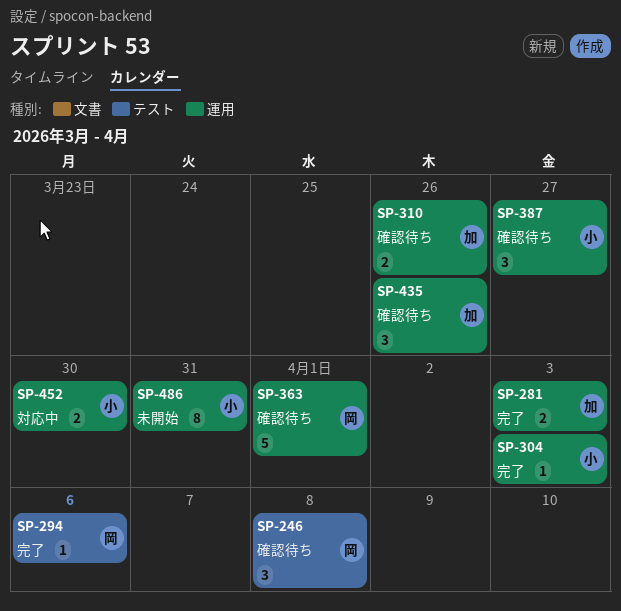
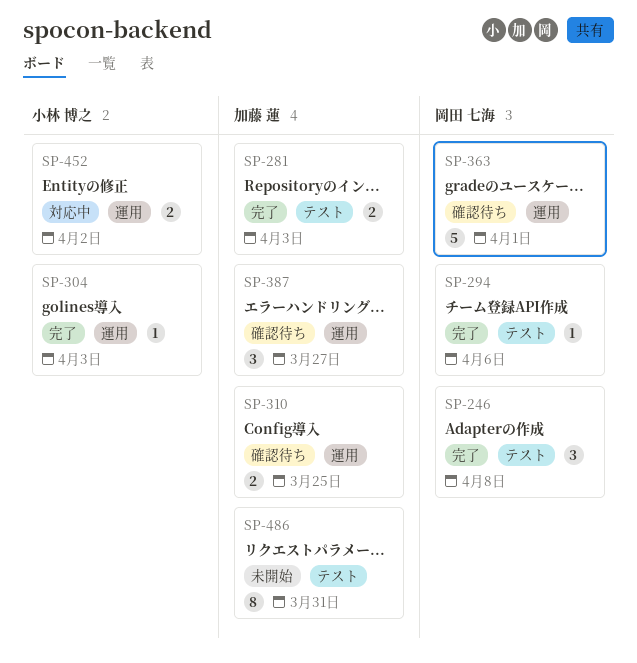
SP-246, status: 確認待ち -> 完了
SP-281, label: 運用 -> テスト
SP-310, due: Mar 26 -> Mar 25
SP-387, owner: 小林 博之 -> 加藤 蓮
SP-435: present -> none
SP-452, due: Mar 30 -> Apr 2
SP-486, owner: 小林 博之 -> 加藤 蓮
SP-486, label: 運用 -> テスト

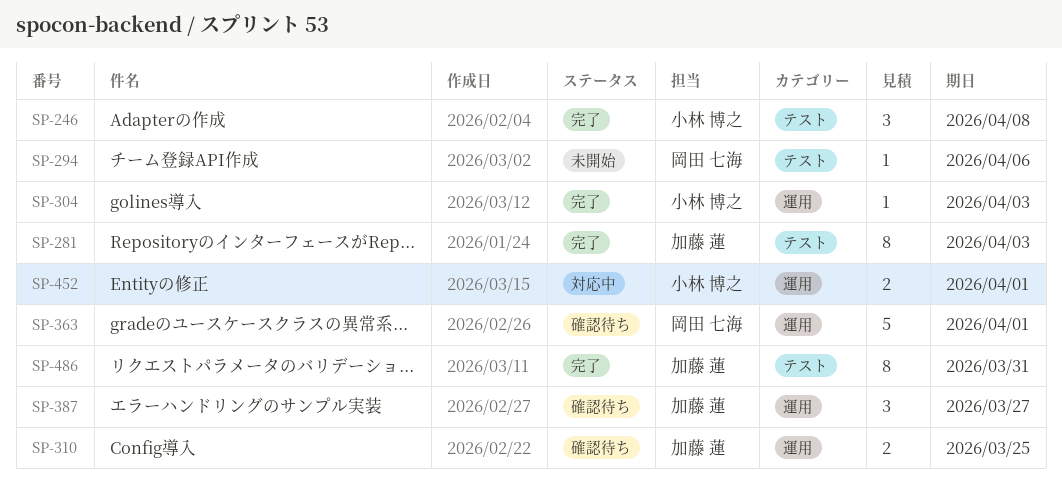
SP-246, owner: 岡田 七海 -> 小林 博之
SP-281, estimate: 2 -> 8
SP-294, status: 完了 -> 未開始
SP-452, due: Apr 2 -> Apr 1
SP-486, status: 未開始 -> 完了

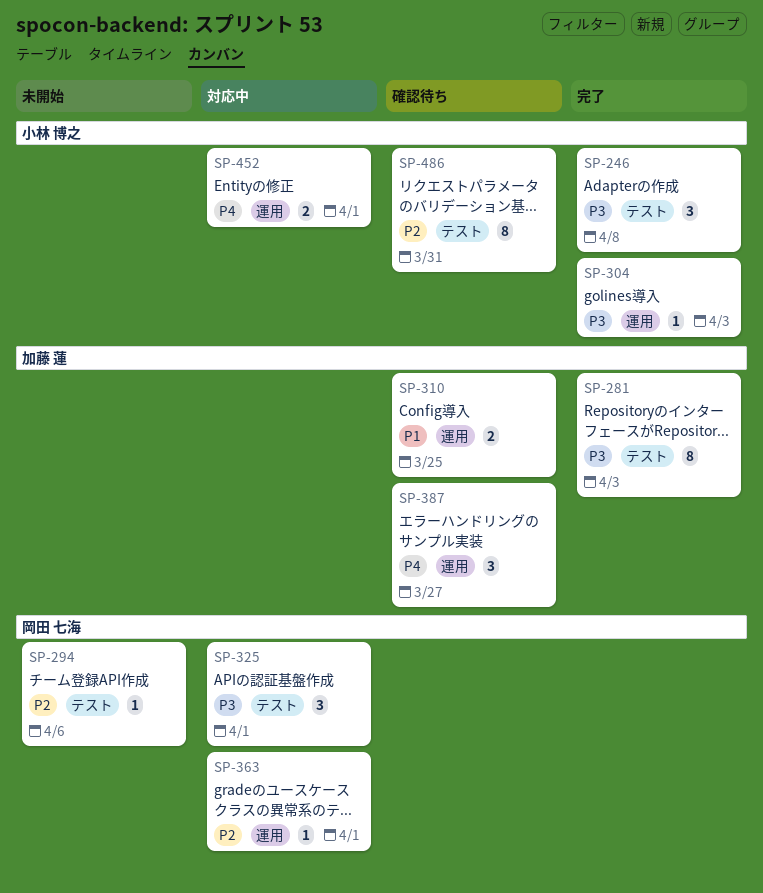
SP-325: none -> present
SP-363, status: 確認待ち -> 対応中
SP-363, estimate: 5 -> 1
SP-486, status: 完了 -> 確認待ち
SP-486, owner: 加藤 蓮 -> 小林 博之

